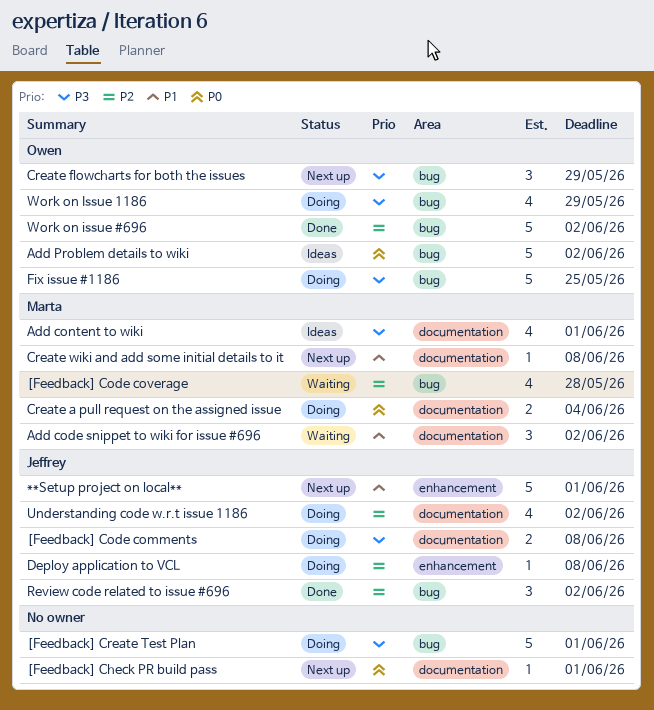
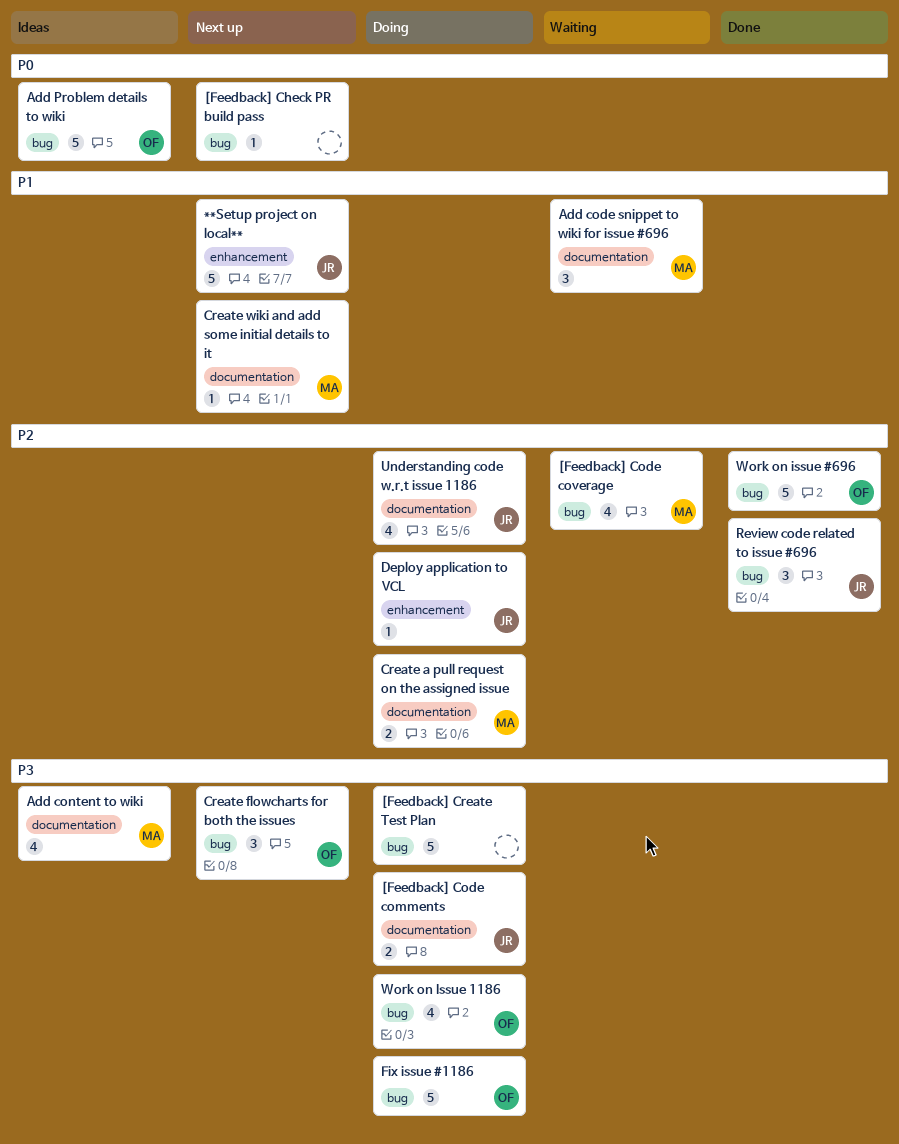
[Feedback] Check PR build pass, label: documentation -> bug
Create a pull request on the assigned issue, priority: P0 -> P2

